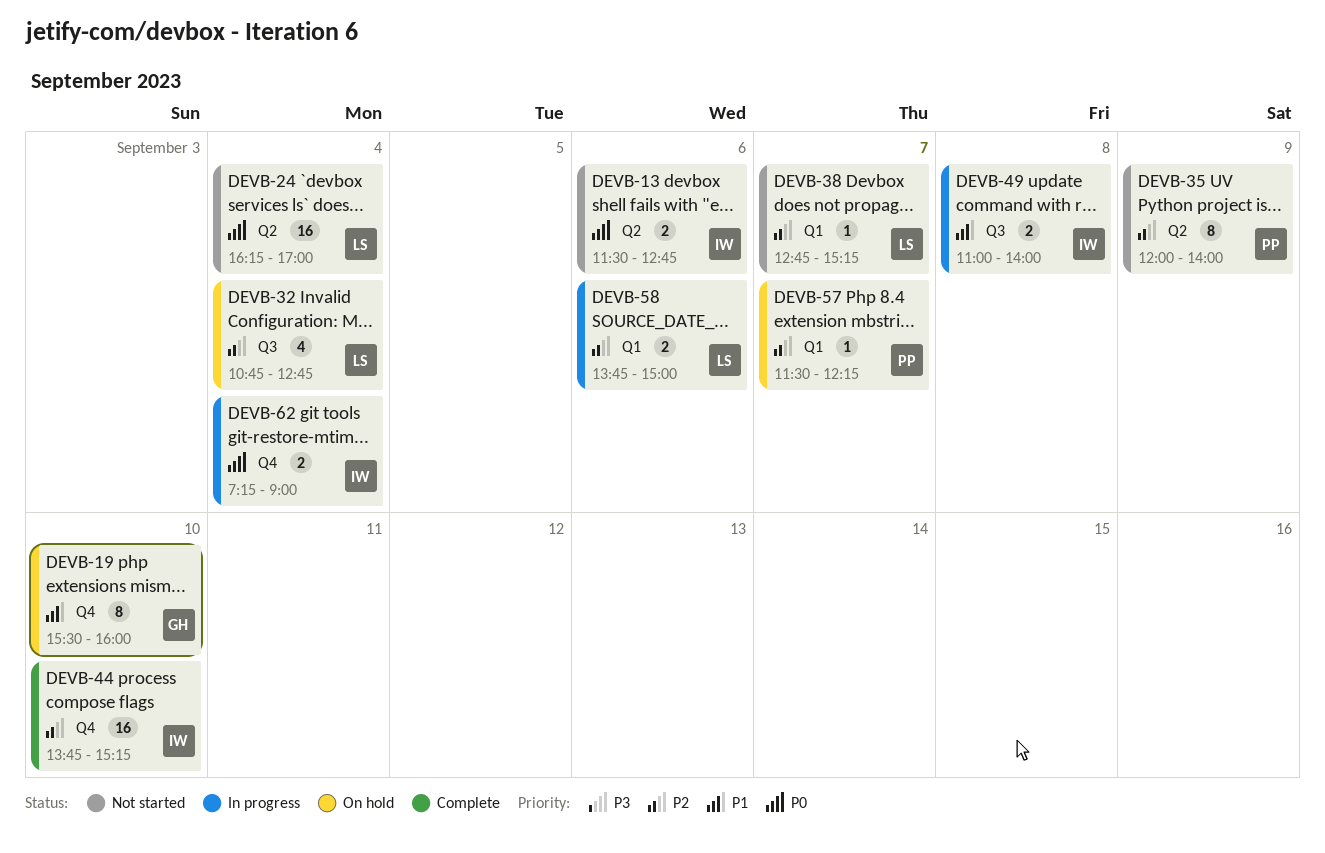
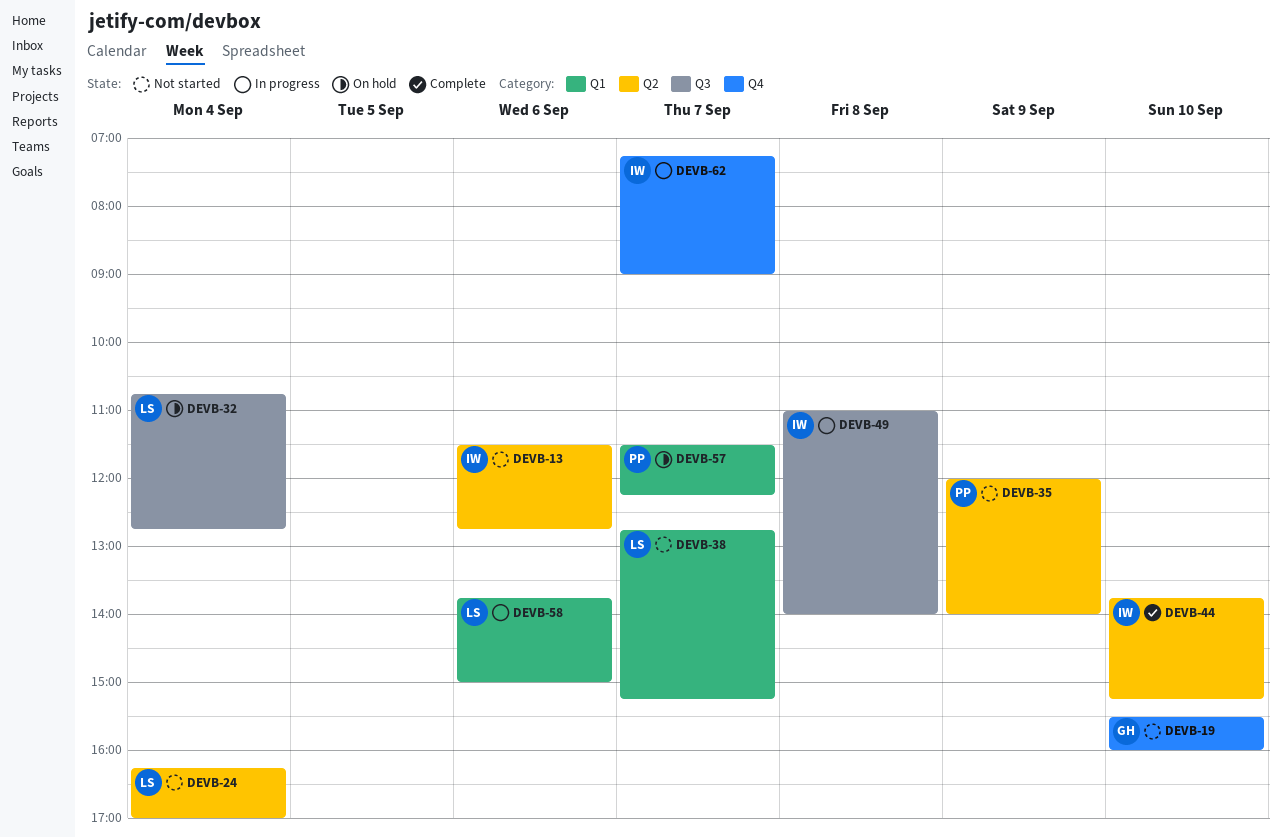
DEVB-19, status: On hold -> Not started
DEVB-44, label: Q4 -> Q2
DEVB-62, day: Sep 4 -> Sep 7

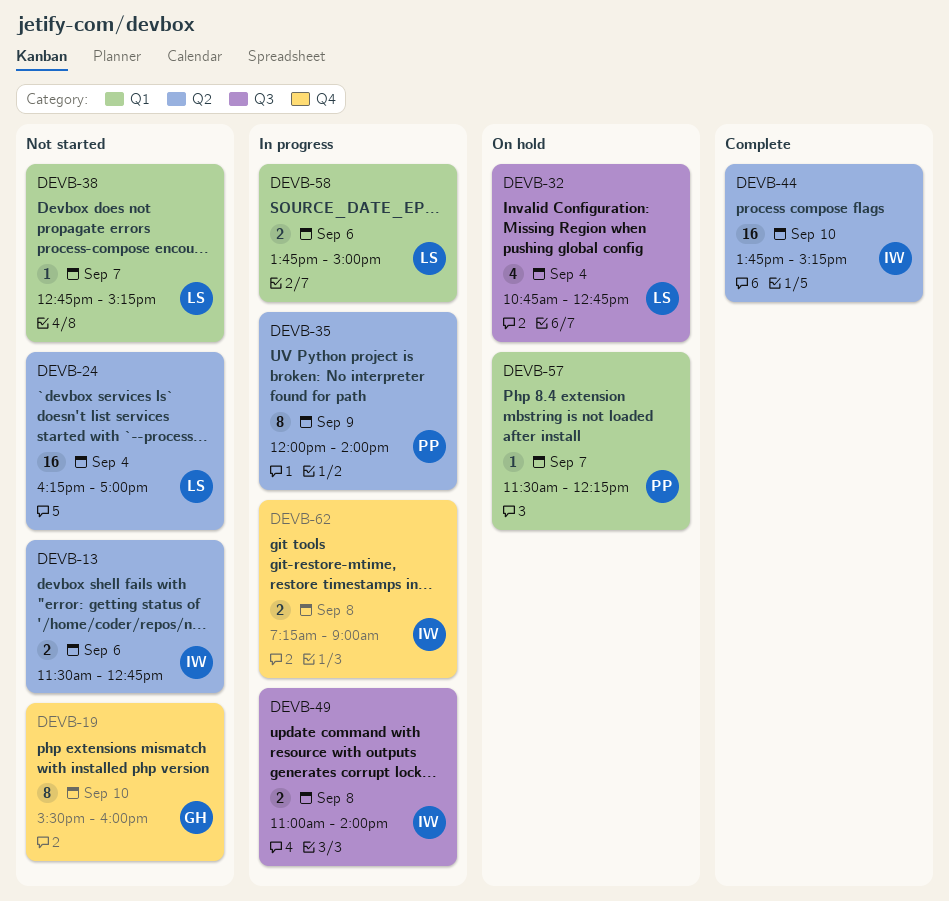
DEVB-35, status: Not started -> In progress
DEVB-62, day: Sep 7 -> Sep 8

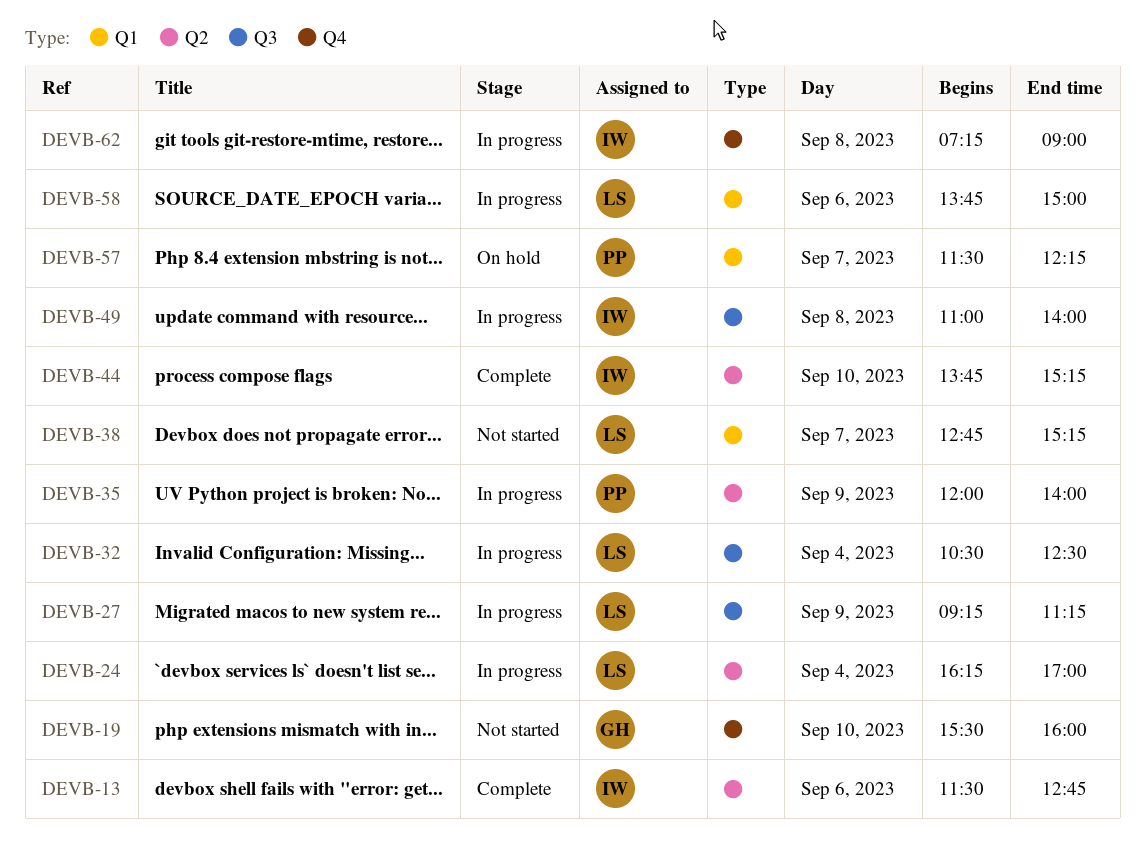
DEVB-13, status: Not started -> Complete
DEVB-24, status: Not started -> In progress
DEVB-27: none -> present
DEVB-32, status: On hold -> In progress
DEVB-32, begins: 10:45 -> 10:30
DEVB-32, ends: 12:45 -> 12:30

